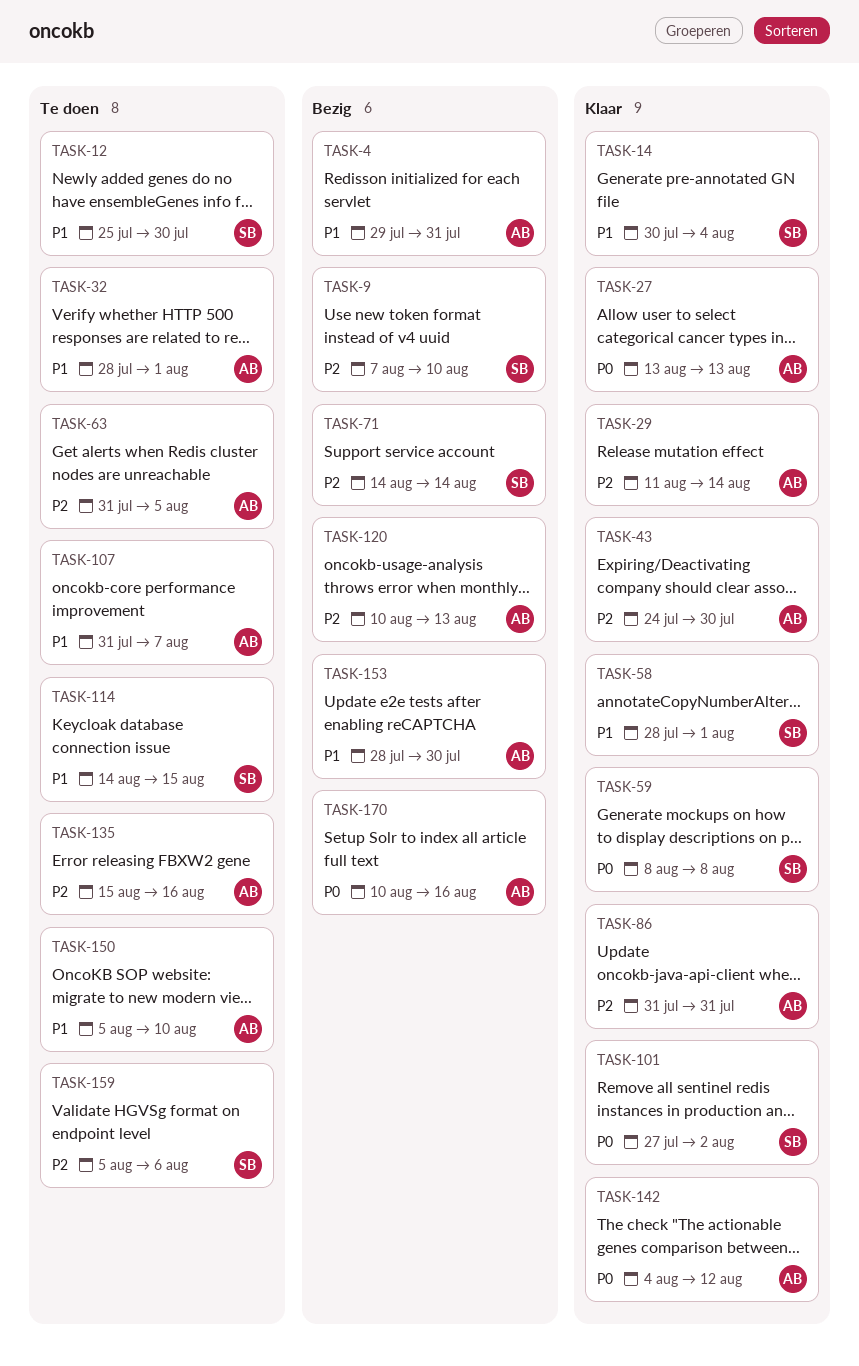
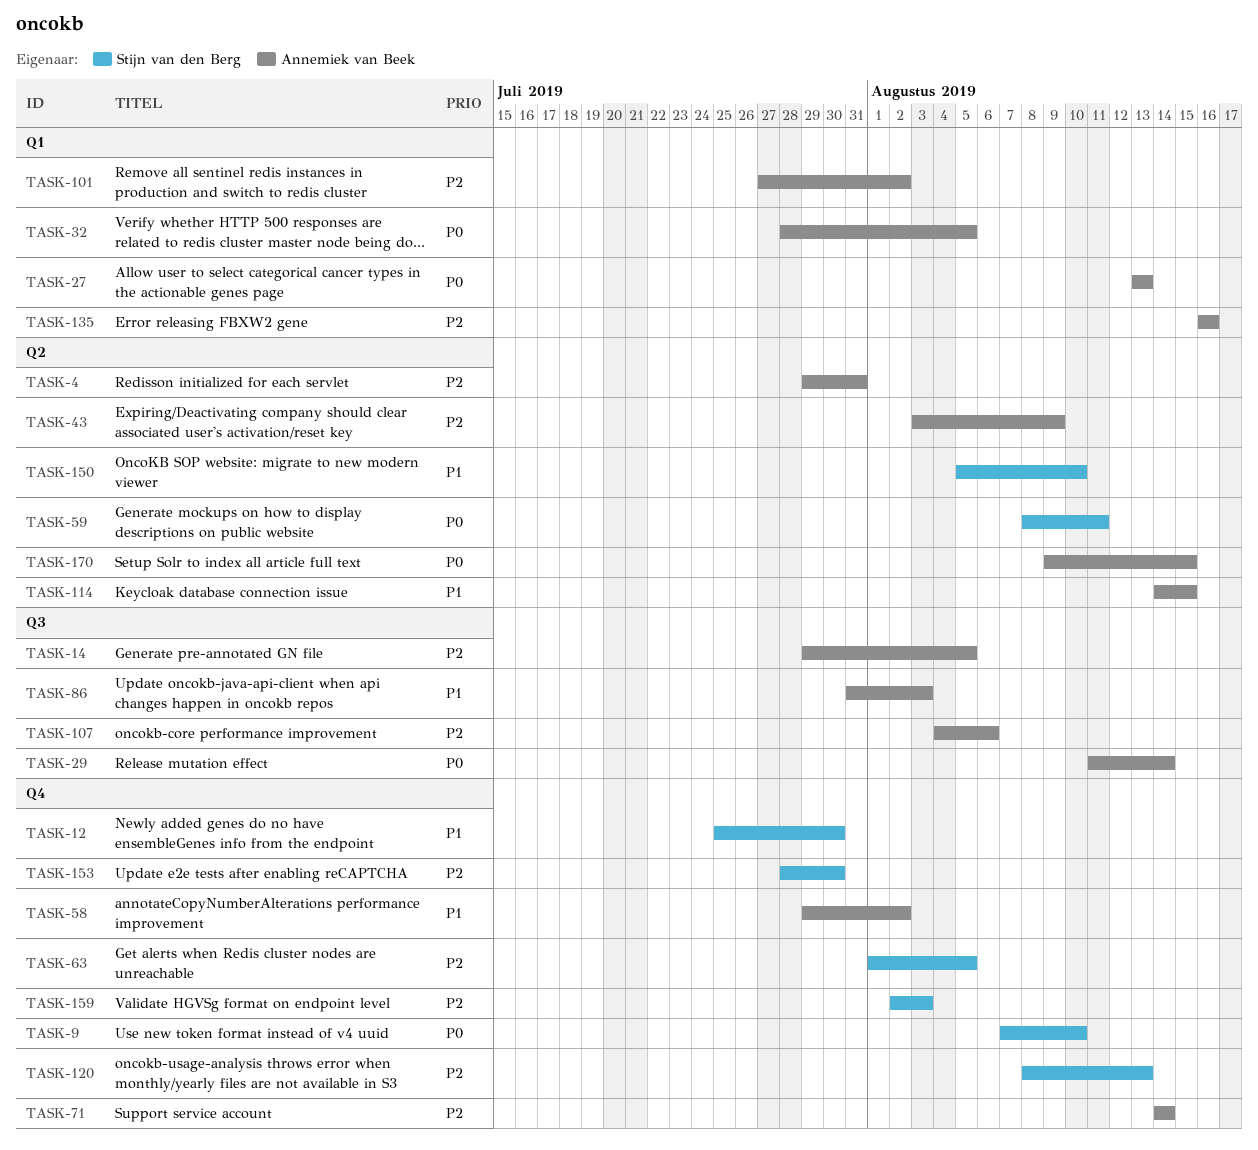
TASK-4, priority: P1 -> P2
TASK-9, priority: P2 -> P0
TASK-14, owner: Stijn van den Berg -> Annemiek van Beek
TASK-14, priority: P1 -> P2
TASK-14, start: Jul 30 -> Jul 29
TASK-14, due: Aug 4 -> Aug 5
TASK-29, priority: P2 -> P0
TASK-32, priority: P1 -> P0
TASK-32, due: Aug 1 -> Aug 5
TASK-43, start: Jul 24 -> Aug 3
TASK-43, due: Jul 30 -> Aug 9
TASK-58, owner: Stijn van den Berg -> Annemiek van Beek
TASK-58, start: Jul 28 -> Jul 29
TASK-58, due: Aug 1 -> Aug 2
TASK-59, due: Aug 8 -> Aug 11
TASK-63, owner: Annemiek van Beek -> Stijn van den Berg
TASK-63, start: Jul 31 -> Aug 1
TASK-71, owner: Stijn van den Berg -> Annemiek van Beek
TASK-86, priority: P2 -> P1
TASK-86, due: Jul 31 -> Aug 3
TASK-101, owner: Stijn van den Berg -> Annemiek van Beek
TASK-101, priority: P0 -> P2
TASK-107, priority: P1 -> P2
TASK-107, start: Jul 31 -> Aug 4
TASK-107, due: Aug 7 -> Aug 6
TASK-114, owner: Stijn van den Berg -> Annemiek van Beek
TASK-120, owner: Annemiek van Beek -> Stijn van den Berg
TASK-120, start: Aug 10 -> Aug 8
TASK-135, start: Aug 15 -> Aug 16
TASK-142: present -> none
TASK-150, owner: Annemiek van Beek -> Stijn van den Berg
TASK-153, owner: Annemiek van Beek -> Stijn van den Berg
TASK-153, priority: P1 -> P2
TASK-159, start: Aug 5 -> Aug 2
TASK-159, due: Aug 6 -> Aug 3
TASK-170, start: Aug 10 -> Aug 9
TASK-170, due: Aug 16 -> Aug 15

